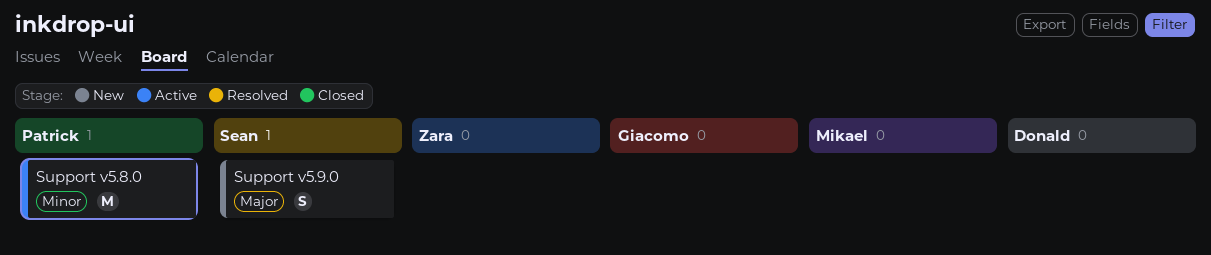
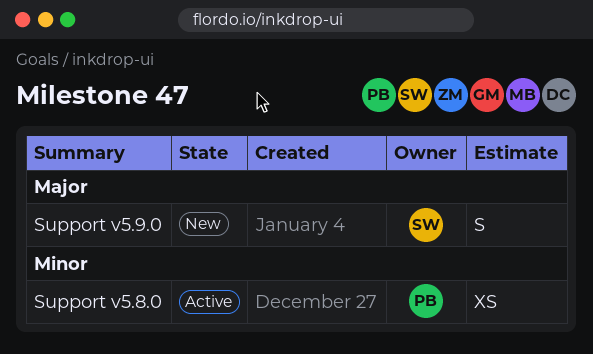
Support v5.8.0, estimate: M -> XS

